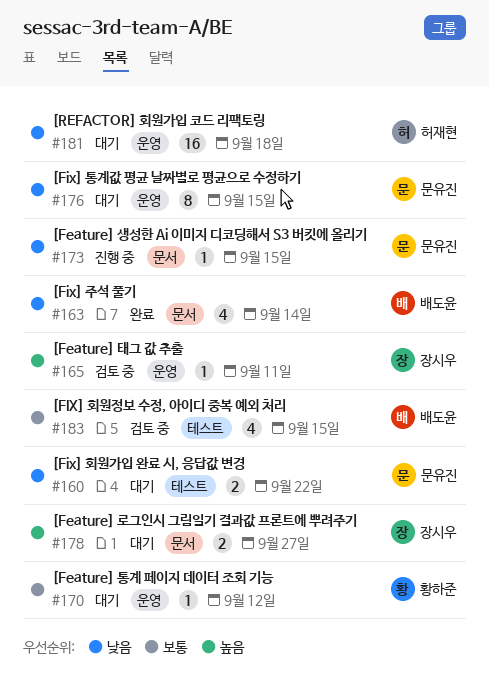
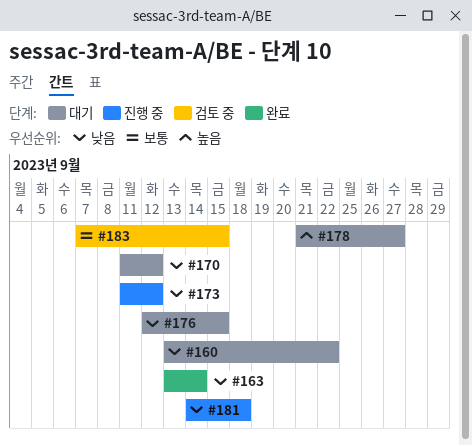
#165: present -> none
#170, priority: 보통 -> 낮음
#173, due: Sep 15 -> Sep 12
#181, status: 대기 -> 진행 중

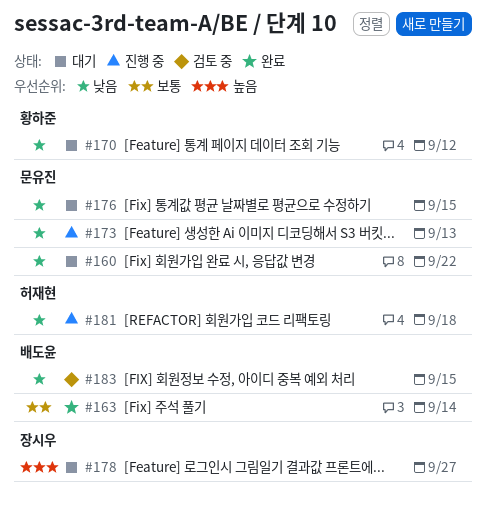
#163, priority: 낮음 -> 보통
#173, due: Sep 12 -> Sep 13
#183, priority: 보통 -> 낮음

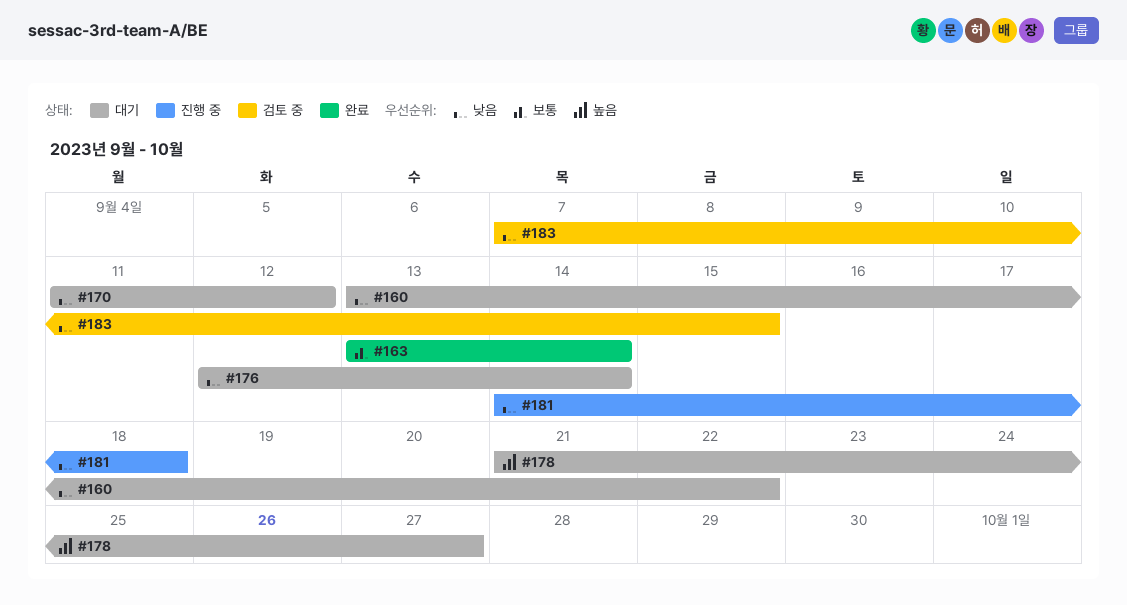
#173: present -> none
#176, due: Sep 15 -> Sep 14

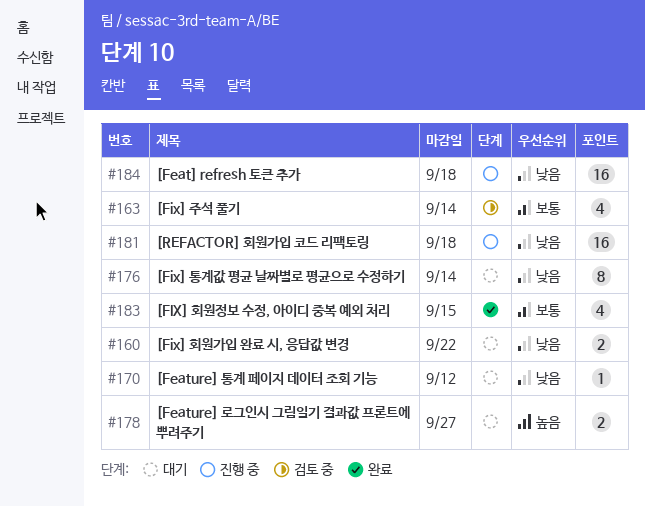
#163, status: 완료 -> 검토 중
#183, status: 검토 중 -> 완료
#183, priority: 낮음 -> 보통
#184: none -> present

